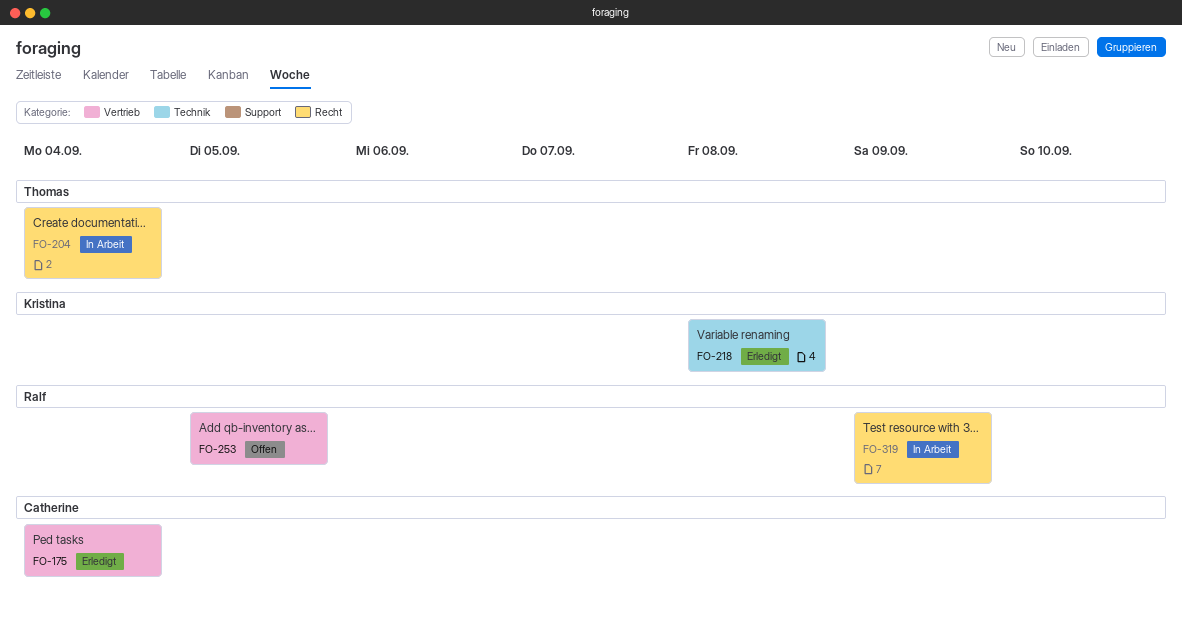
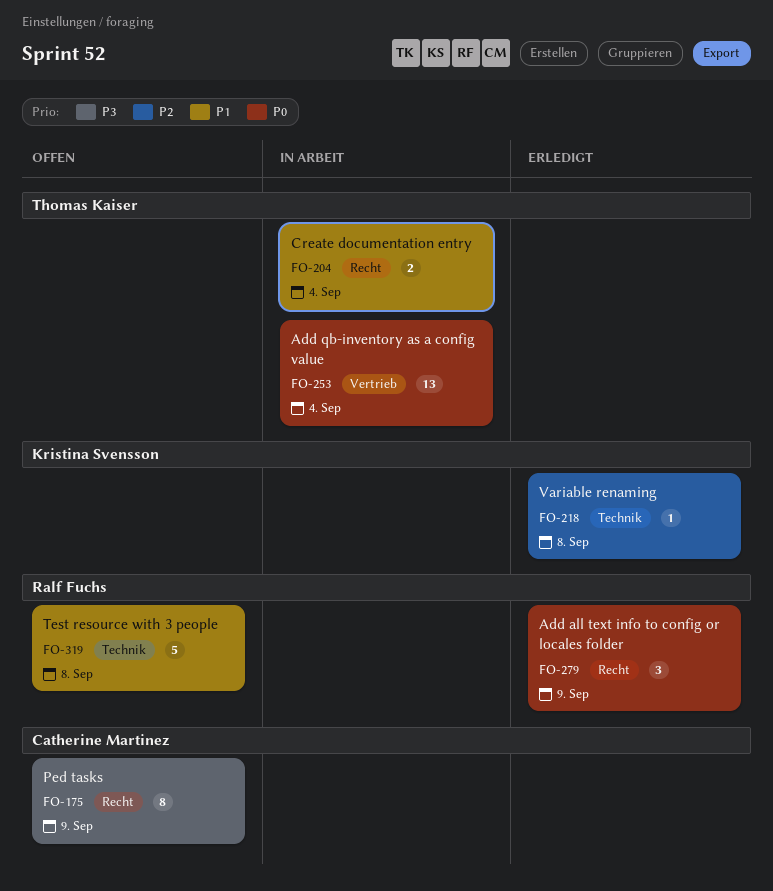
FO-175, status: Erledigt -> Offen
FO-175, label: Vertrieb -> Recht
FO-175, due: Sep 4 -> Sep 9
FO-253, status: Offen -> In Arbeit
FO-253, owner: Ralf Fuchs -> Thomas Kaiser
FO-253, due: Sep 5 -> Sep 4
FO-279: none -> present
FO-319, status: In Arbeit -> Offen
FO-319, label: Recht -> Technik
FO-319, due: Sep 9 -> Sep 8

